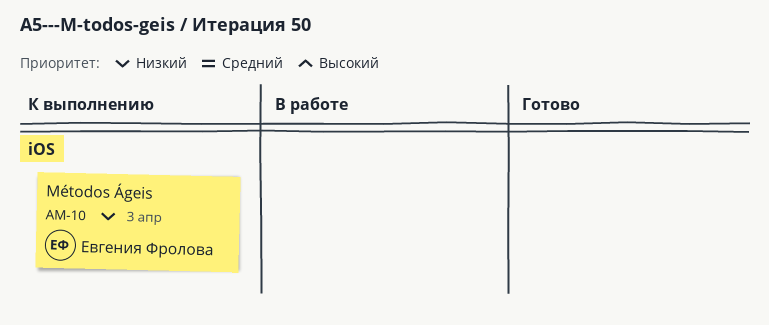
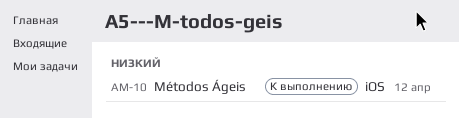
AM-10, due: Apr 3 -> Apr 12

